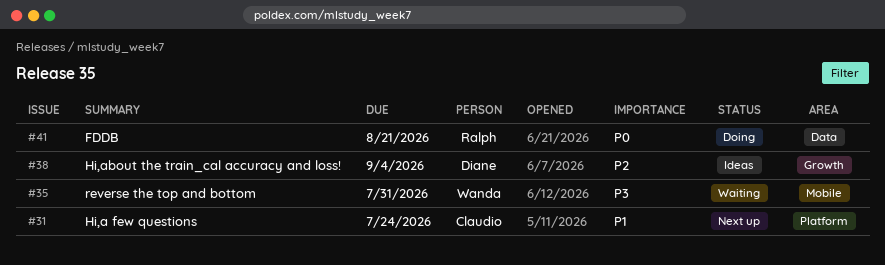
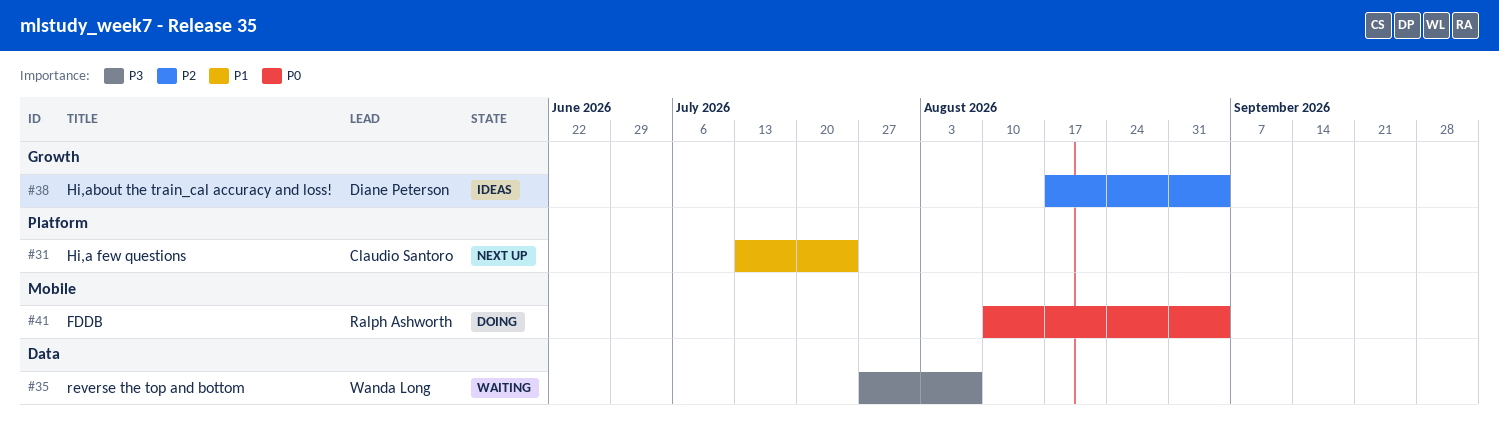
#35, label: Mobile -> Data
#35, due: Jul 31 -> Aug 7
#41, label: Data -> Mobile
#41, due: Aug 21 -> Sep 4

